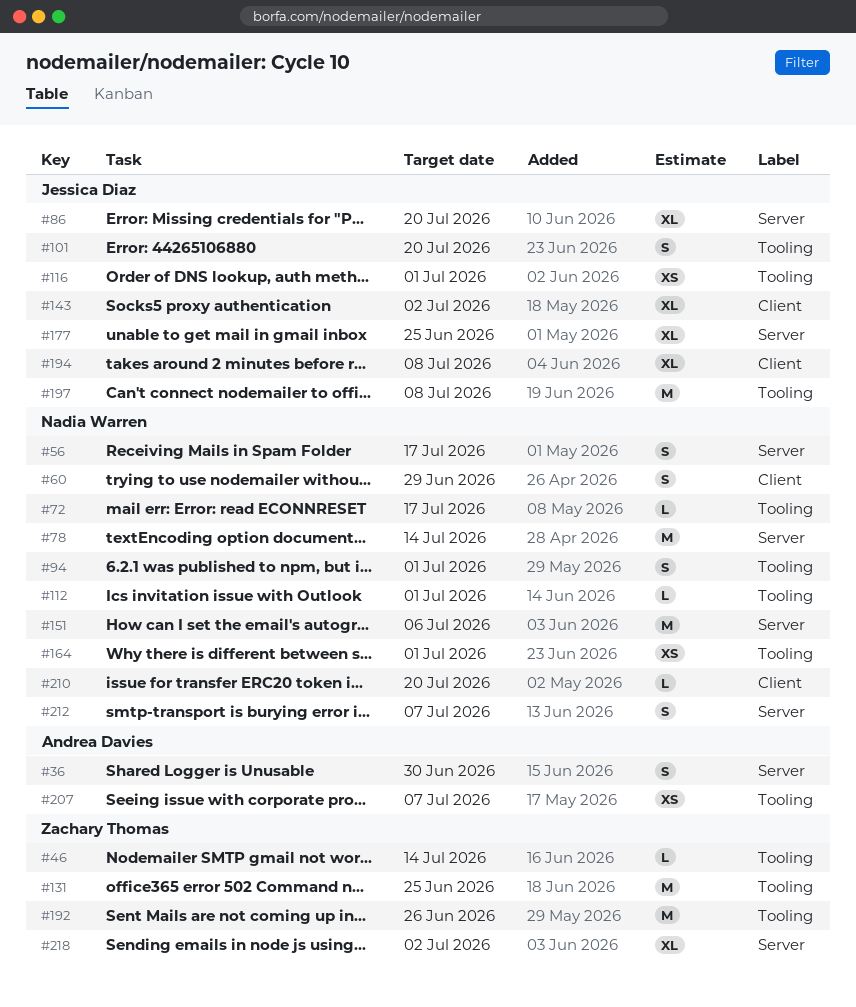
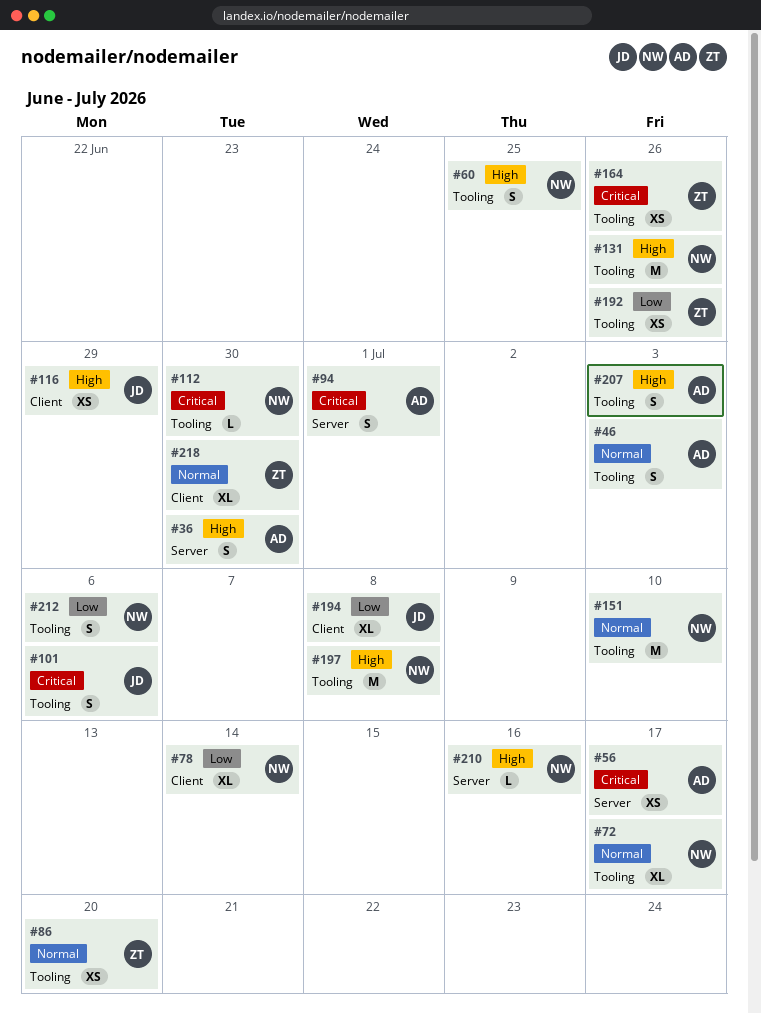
#46, owner: Zachary Thomas -> Andrea Davies
#46, estimate: L -> S
#46, due: Jul 14 -> Jul 3
#56, owner: Nadia Warren -> Andrea Davies
#56, estimate: S -> XS
#60, label: Client -> Tooling
#60, due: Jun 29 -> Jun 25
#72, estimate: L -> XL
#78, label: Server -> Client
#78, estimate: M -> XL
#86, owner: Jessica Diaz -> Zachary Thomas
#86, label: Server -> Tooling
#86, estimate: XL -> XS
#94, owner: Nadia Warren -> Andrea Davies
#94, label: Tooling -> Server
#101, due: Jul 20 -> Jul 6
#112, due: Jul 1 -> Jun 30
#116, label: Tooling -> Client
#116, due: Jul 1 -> Jun 29
#131, owner: Zachary Thomas -> Nadia Warren
#131, due: Jun 25 -> Jun 26
#143: present -> none
#151, label: Server -> Tooling
#151, due: Jul 6 -> Jul 10
#164, owner: Nadia Warren -> Zachary Thomas
#164, due: Jul 1 -> Jun 26
#177: present -> none
#192, estimate: M -> XS
#197, owner: Jessica Diaz -> Nadia Warren
#207, estimate: XS -> S
#207, due: Jul 7 -> Jul 3
#210, label: Client -> Server
#210, due: Jul 20 -> Jul 16
#212, label: Server -> Tooling
#212, due: Jul 7 -> Jul 6
#218, label: Server -> Client
#218, due: Jul 2 -> Jun 30

